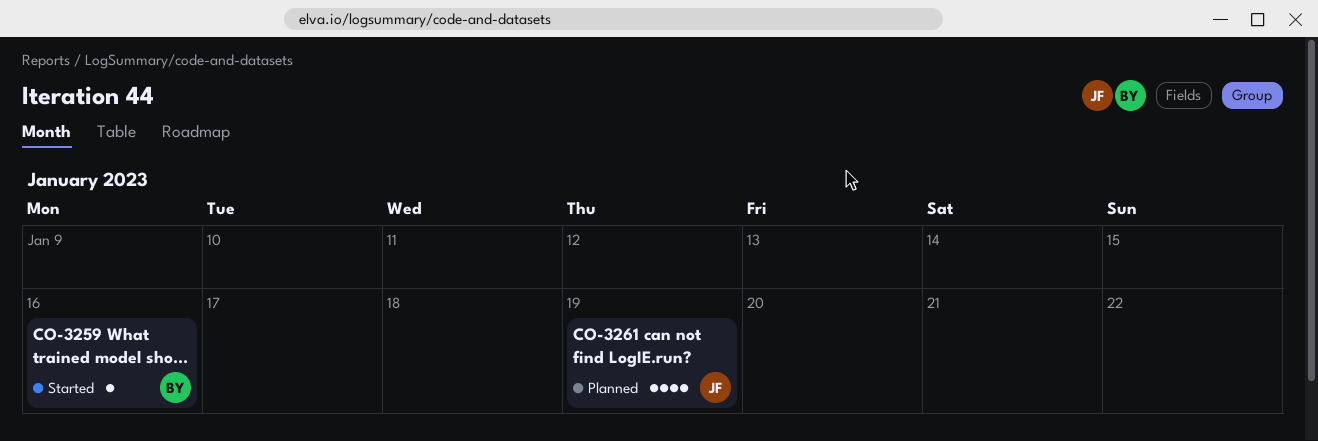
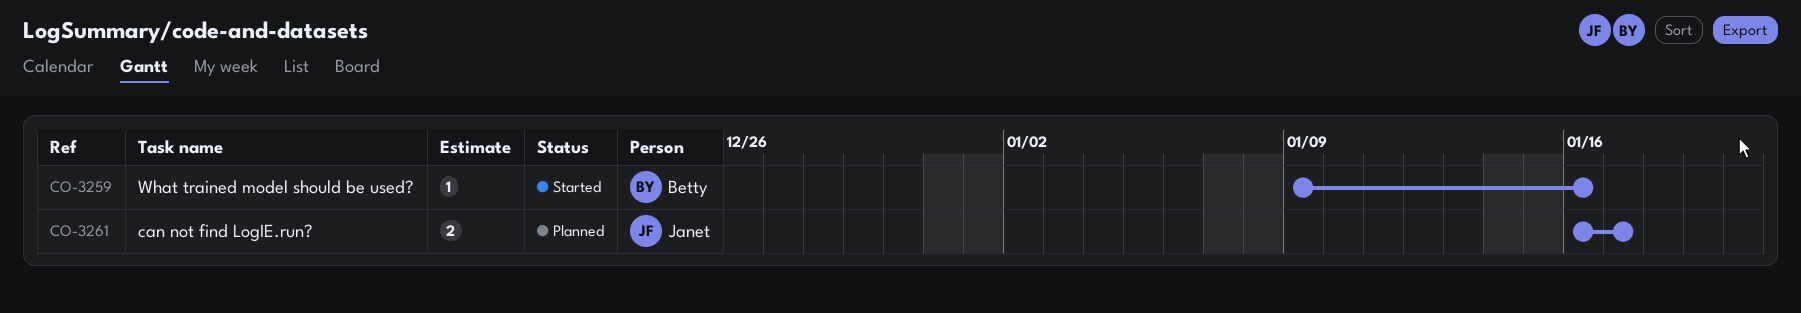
CO-3261, estimate: 4 -> 2
CO-3261, due: Jan 19 -> Jan 17

